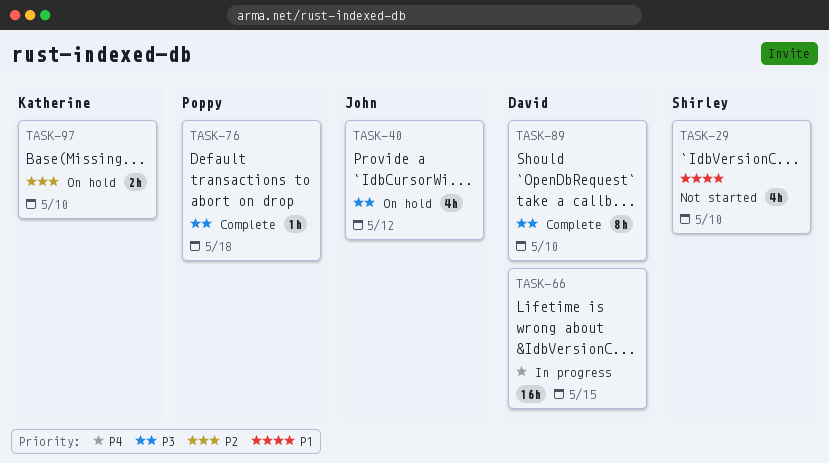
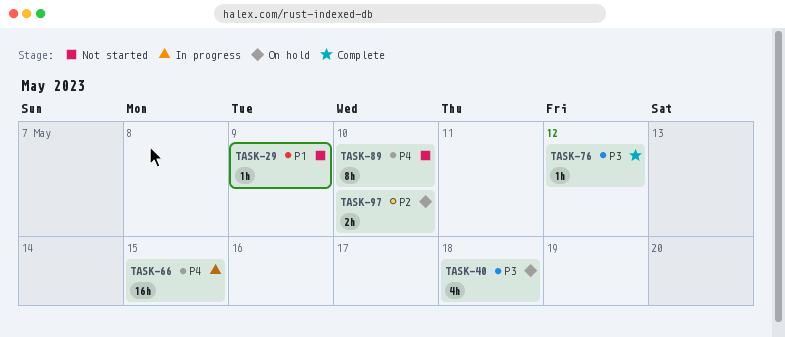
TASK-29, estimate: 4h -> 1h
TASK-29, due: May 10 -> May 9
TASK-40, due: May 12 -> May 18
TASK-76, due: May 18 -> May 12
TASK-89, status: Complete -> Not started
TASK-89, priority: P3 -> P4

